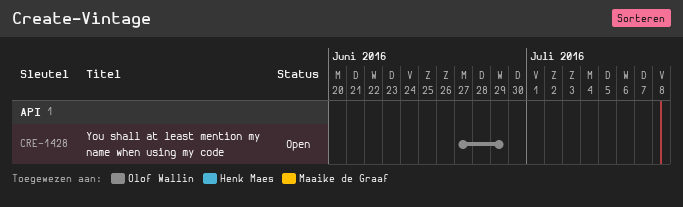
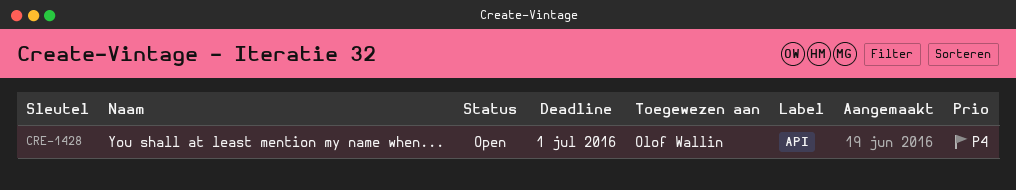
CRE-1428, due: Jun 29 -> Jul 1

